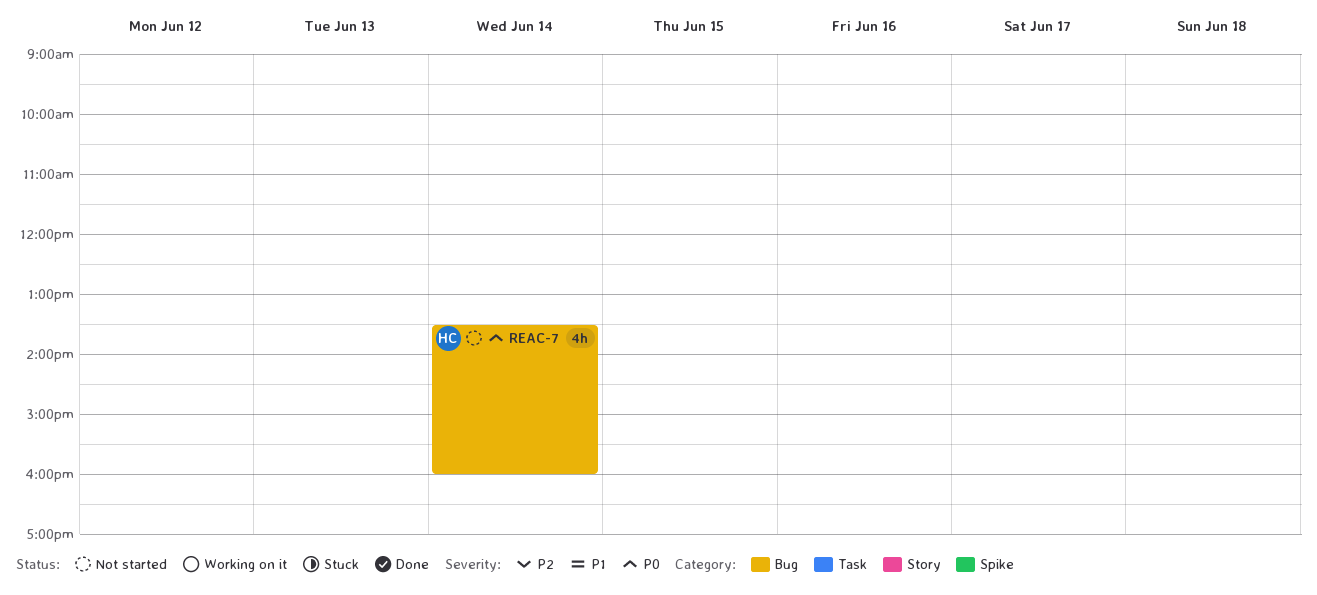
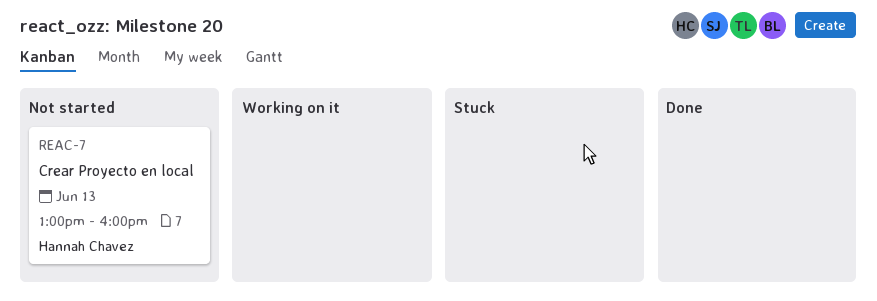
REAC-7, day: Jun 14 -> Jun 13
REAC-7, begins: 13:30 -> 13:00

